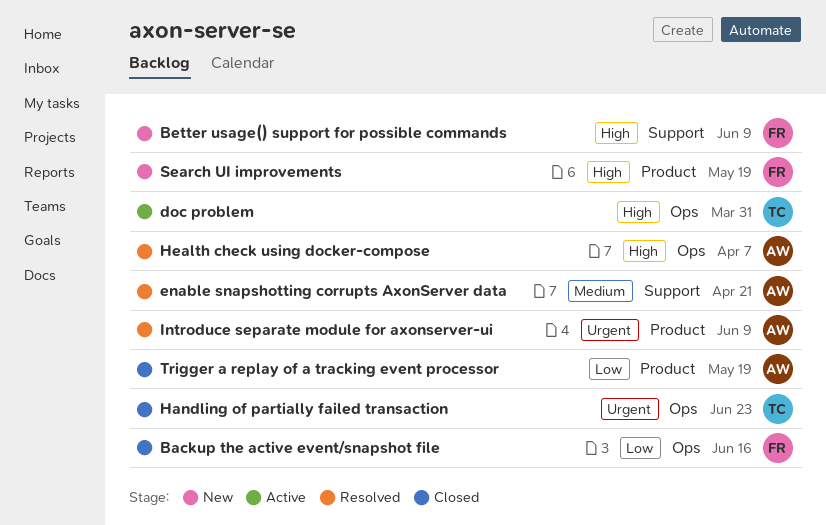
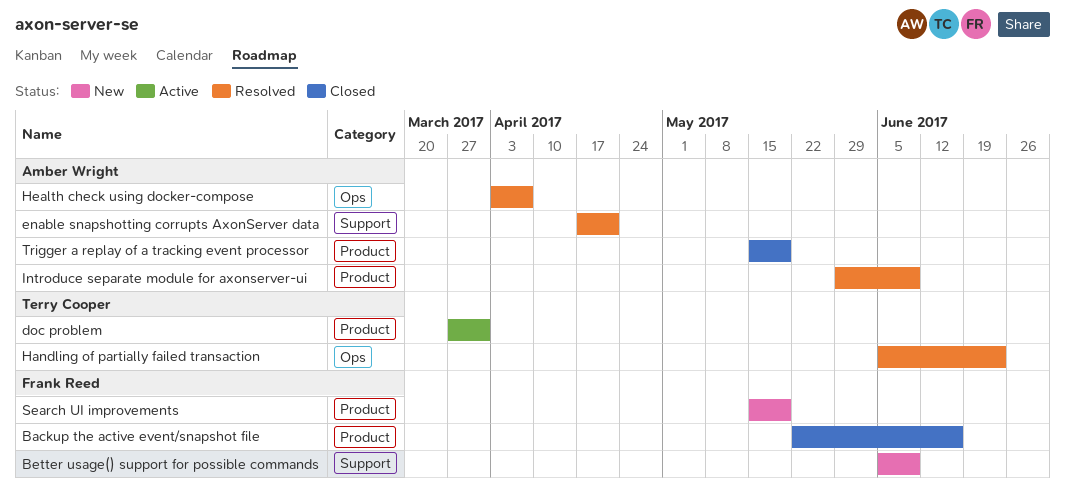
Backup the active event/snapshot file, label: Ops -> Product
doc problem, label: Ops -> Product
Handling of partially failed transaction, status: Closed -> Resolved

